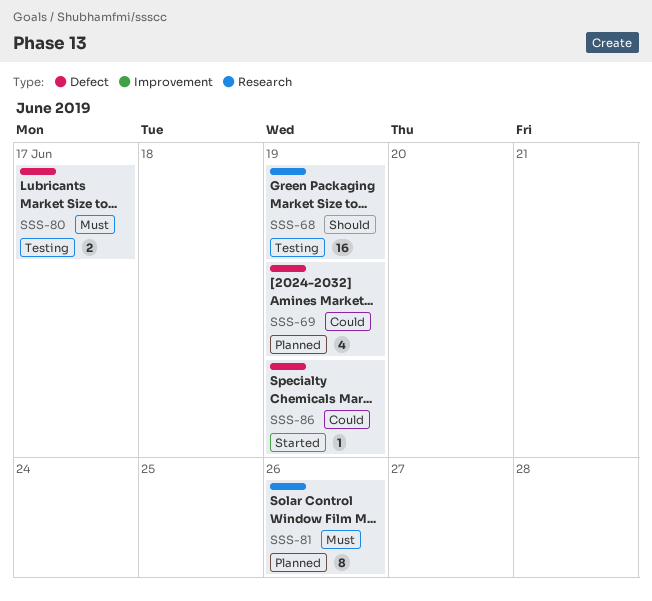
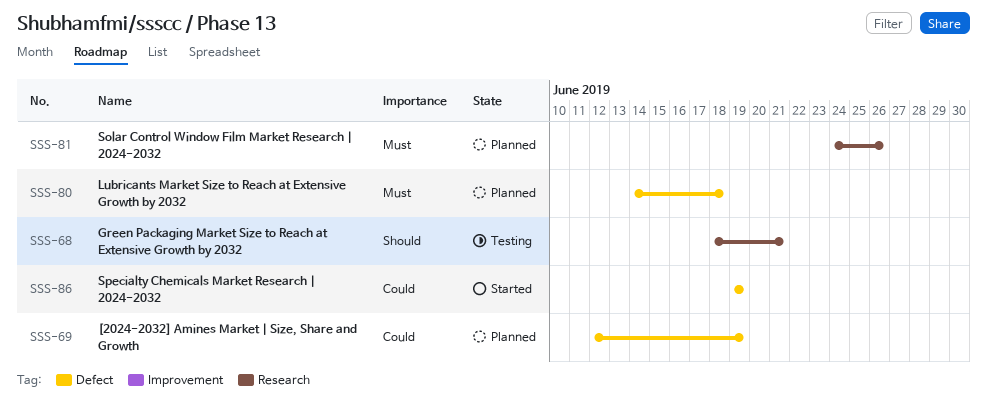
SSS-68, due: Jun 19 -> Jun 21
SSS-80, status: Testing -> Planned
SSS-80, due: Jun 17 -> Jun 18

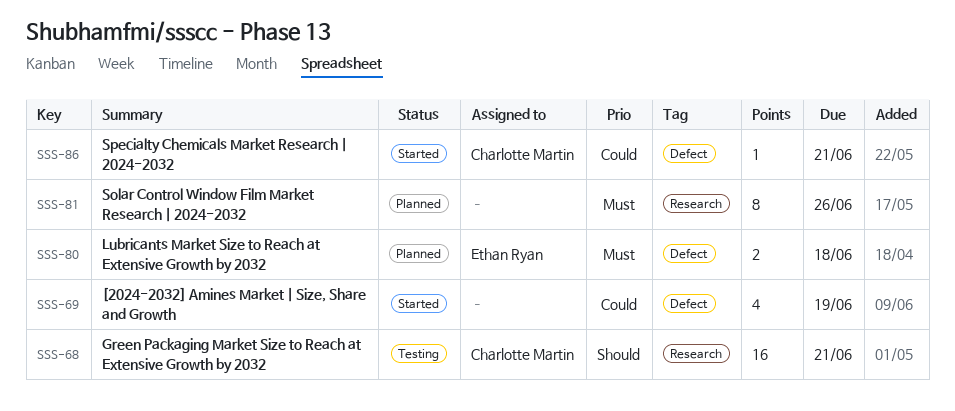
SSS-69, status: Planned -> Started
SSS-86, due: Jun 19 -> Jun 21

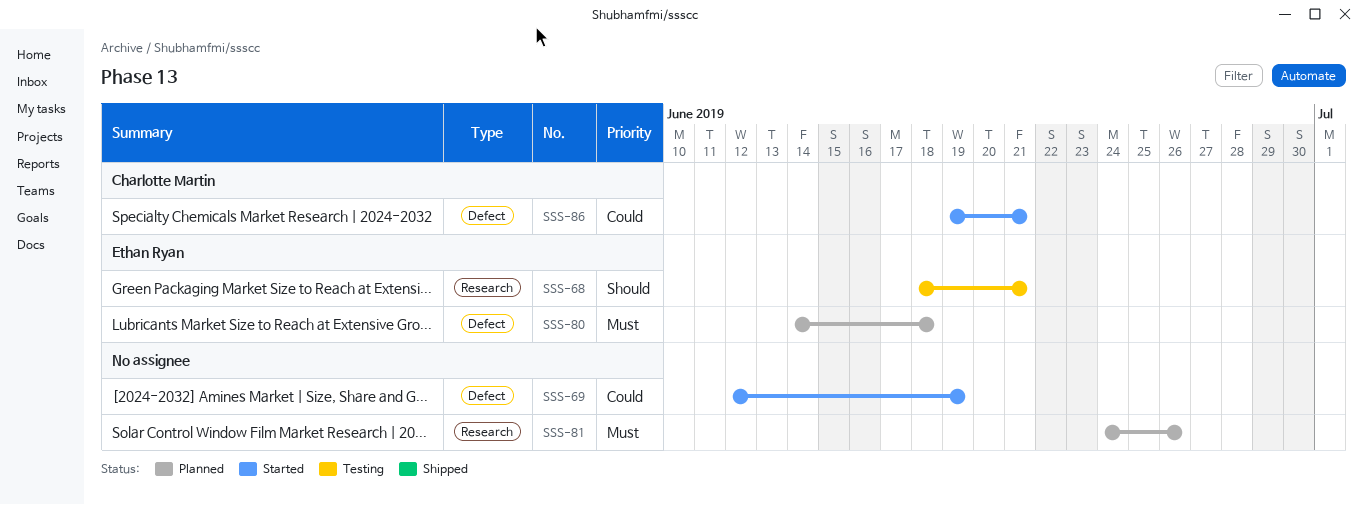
SSS-68, owner: Charlotte Martin -> Ethan Ryan

